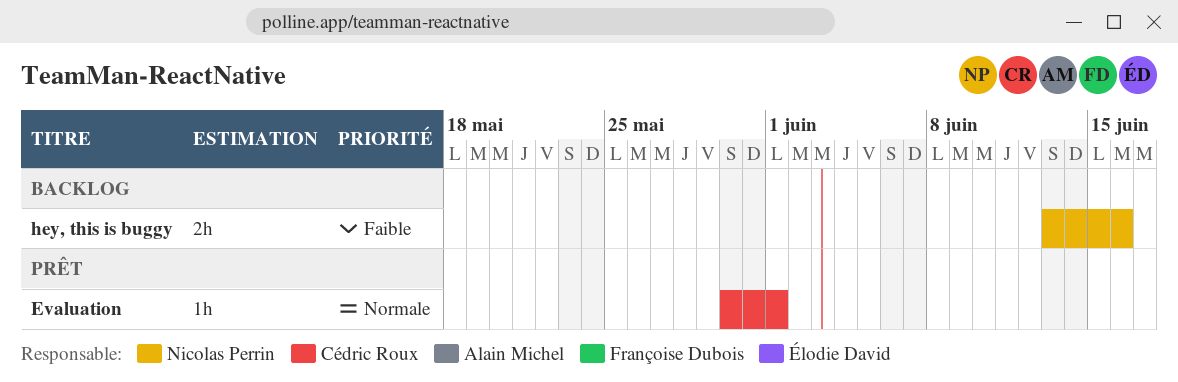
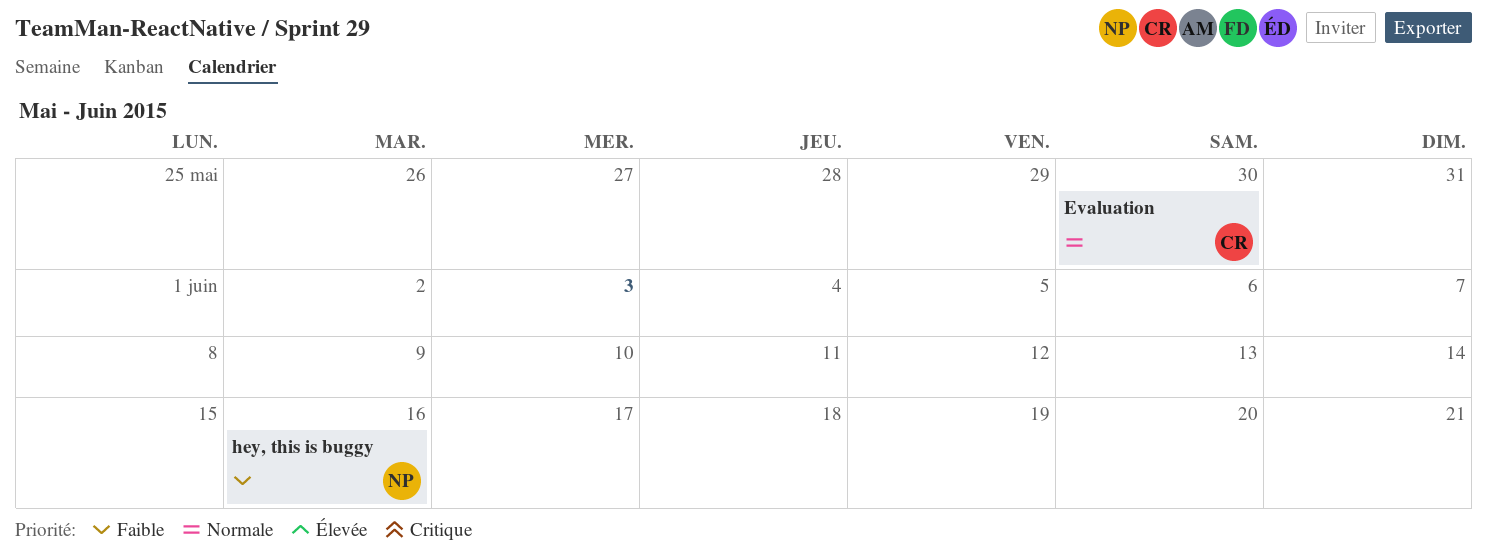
Evaluation, due: Jun 1 -> May 30

